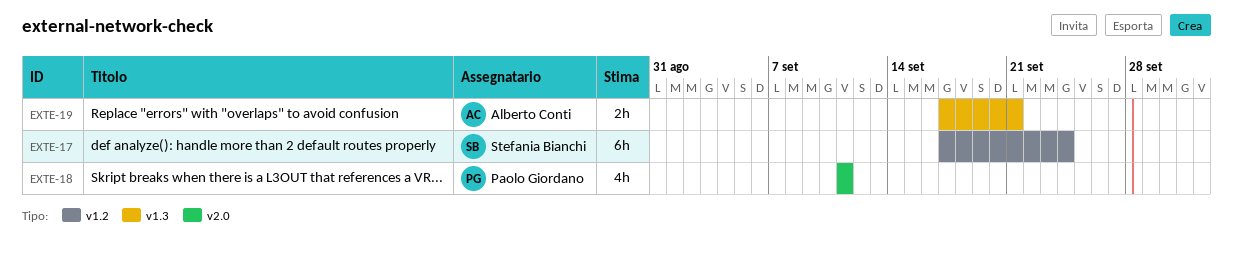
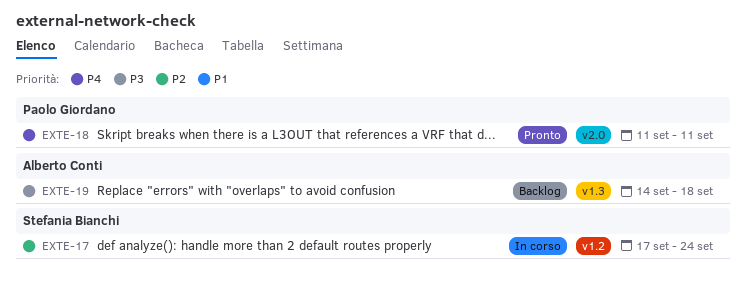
EXTE-19, start: Sep 17 -> Sep 14
EXTE-19, due: Sep 21 -> Sep 18

